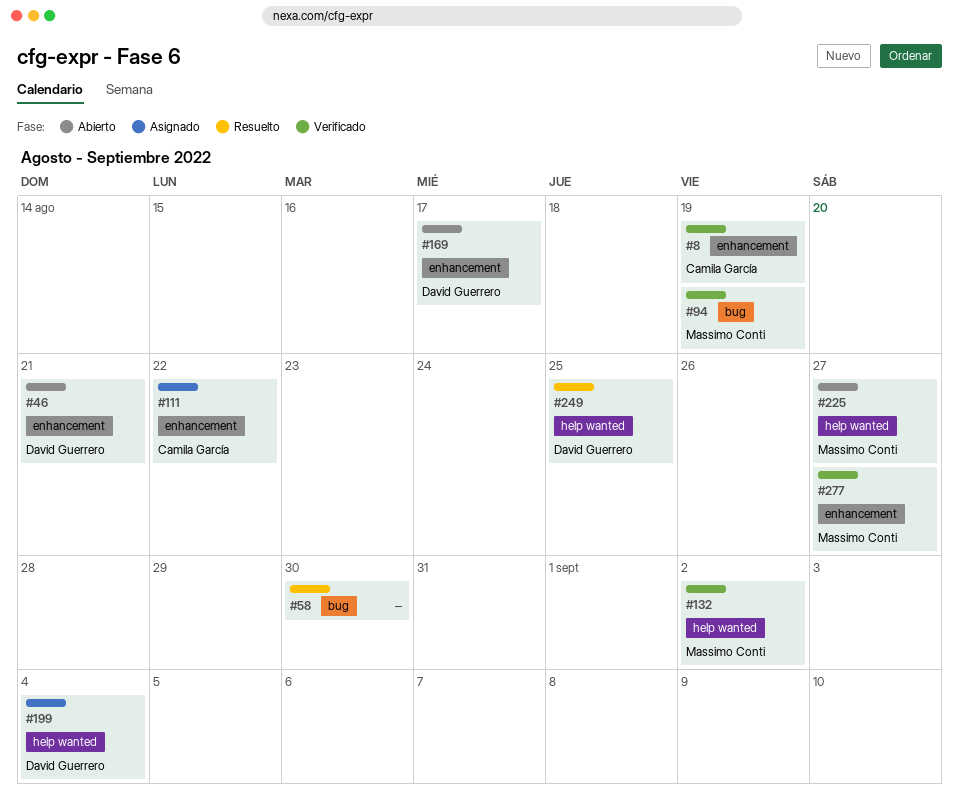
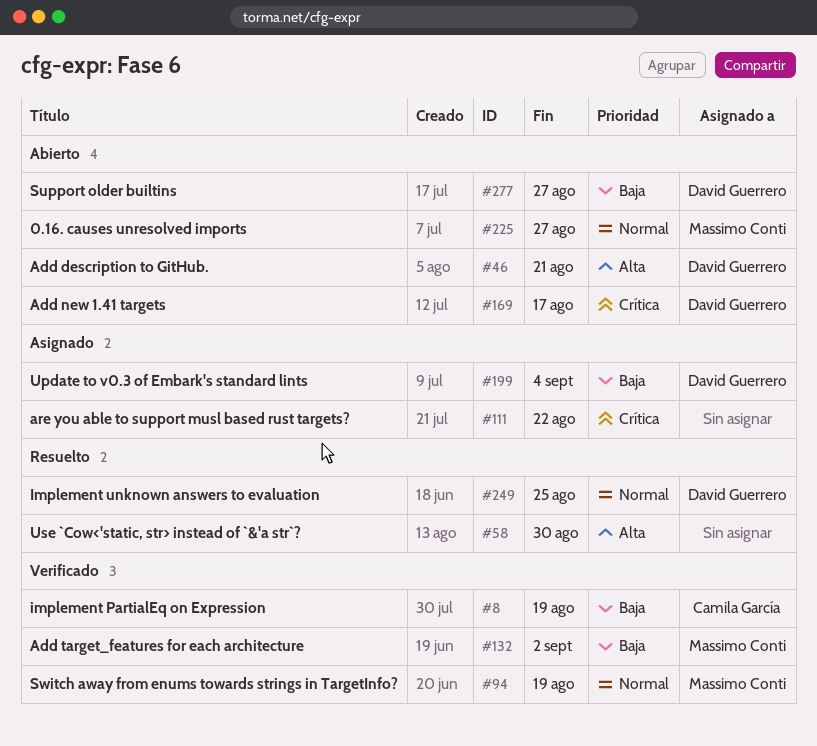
#111, owner: Camila García -> none
#277, status: Verificado -> Abierto
#277, owner: Massimo Conti -> David Guerrero

